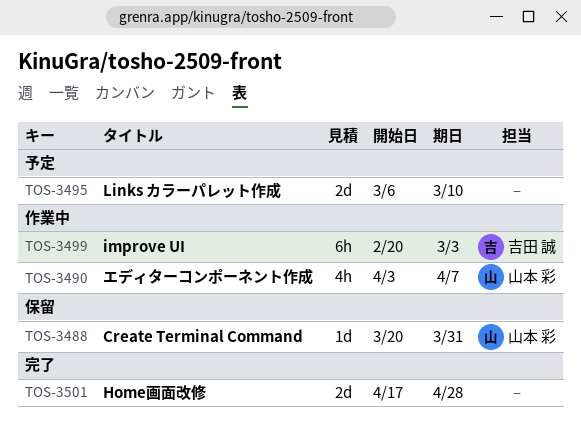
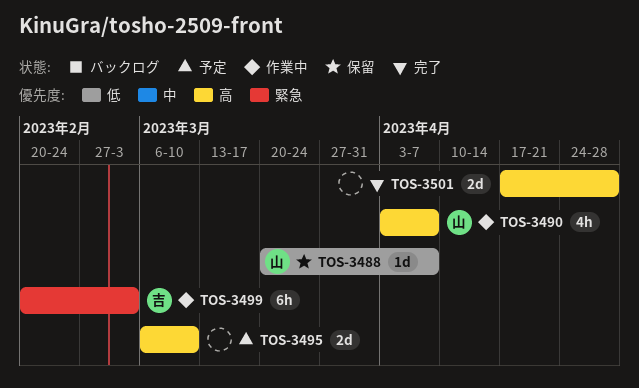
TOS-3488, due: Mar 31 -> Apr 7

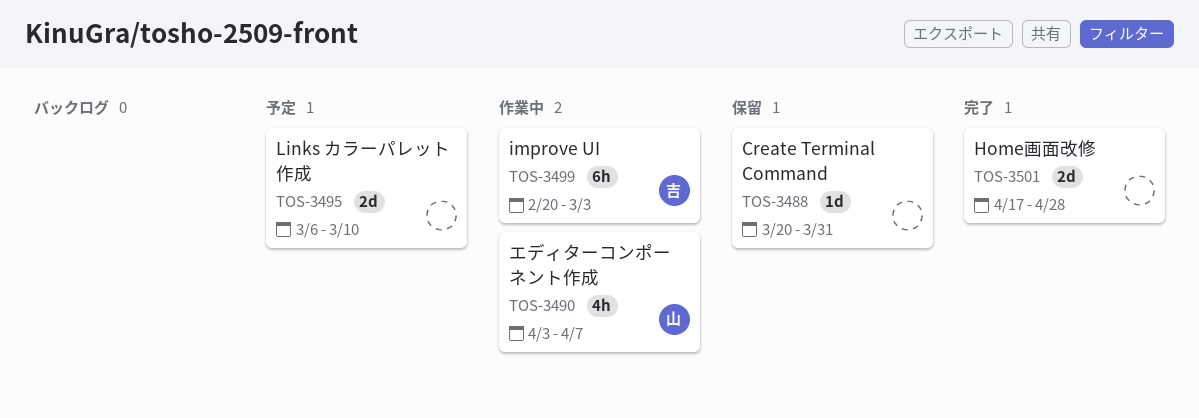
TOS-3488, owner: 山 -> none
TOS-3488, due: Apr 7 -> Mar 31

